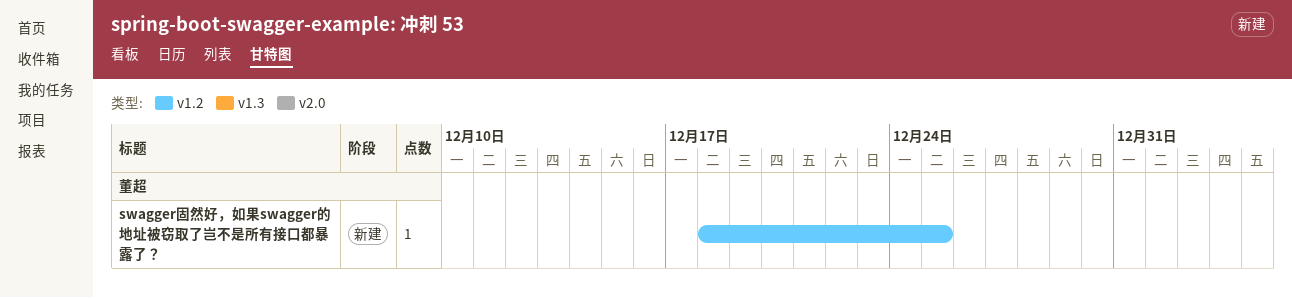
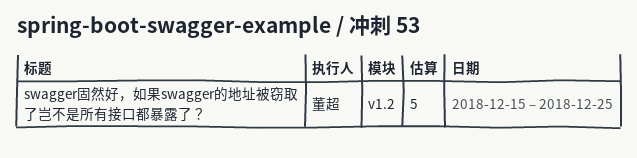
swagger固然好，如果swagger的地址被窃取了岂不是所有接口都暴露了？, estimate: 1 -> 5
swagger固然好，如果swagger的地址被窃取了岂不是所有接口都暴露了？, start: Dec 18 -> Dec 15

